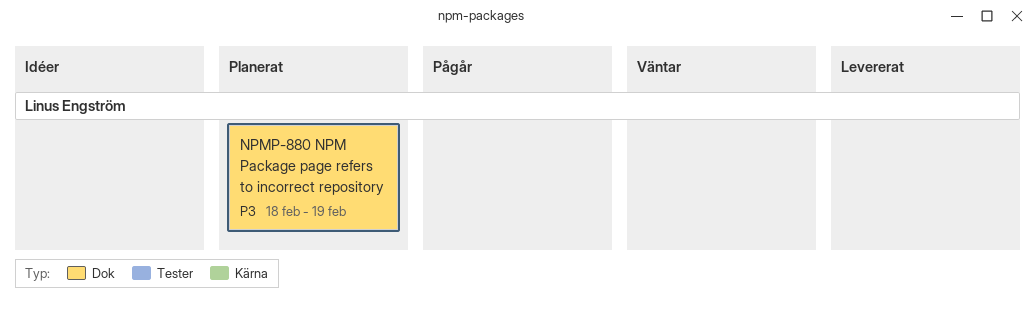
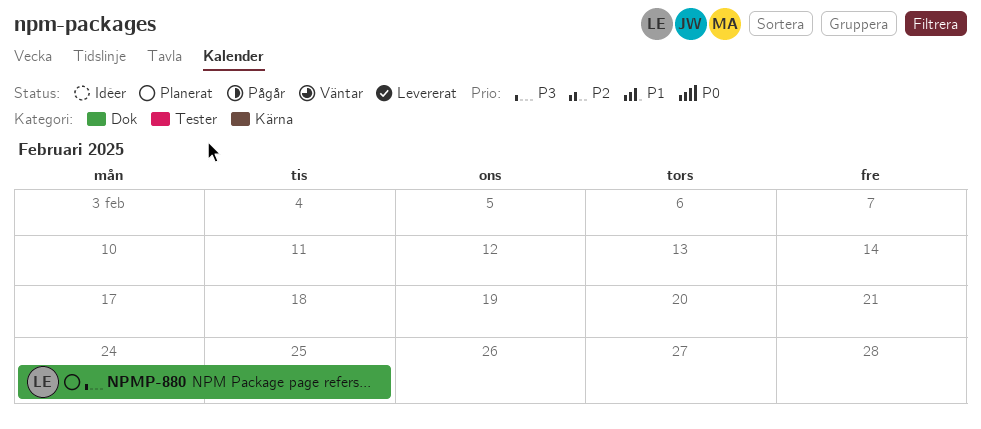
NPMP-880, start: Feb 18 -> Feb 24
NPMP-880, due: Feb 19 -> Feb 25

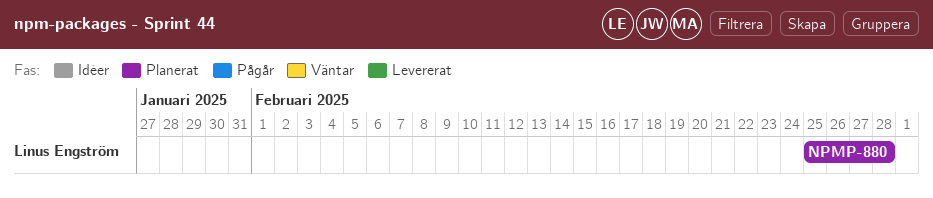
NPMP-880, start: Feb 24 -> Feb 25
NPMP-880, due: Feb 25 -> Feb 28

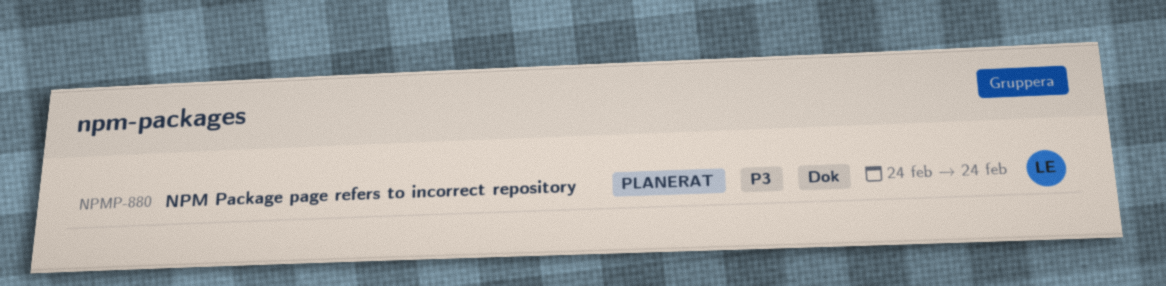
NPMP-880, start: Feb 25 -> Feb 24
NPMP-880, due: Feb 28 -> Feb 24

